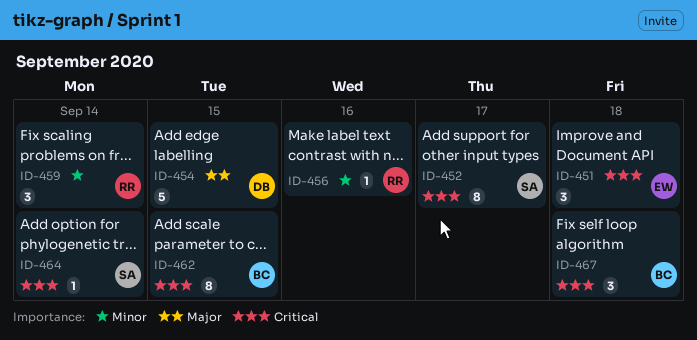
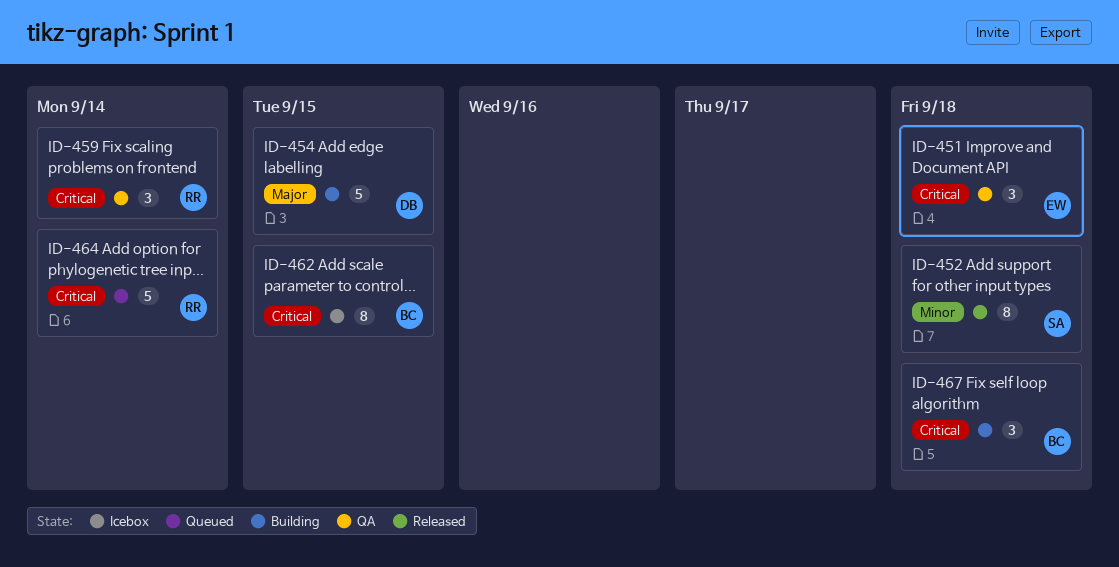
ID-452, priority: Critical -> Minor
ID-452, due: Sep 17 -> Sep 18
ID-456: present -> none
ID-459, priority: Minor -> Critical
ID-464, owner: SA -> RR
ID-464, estimate: 1 -> 5

